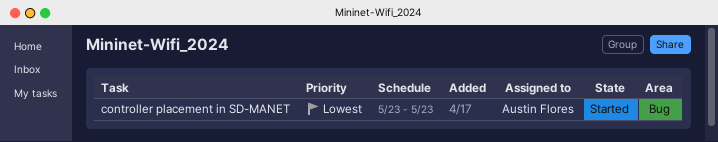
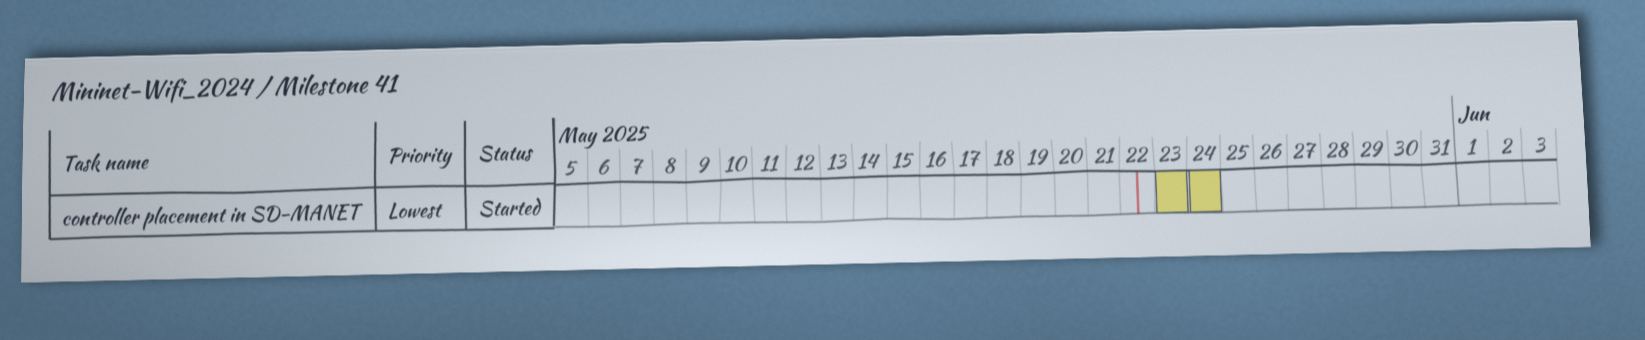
controller placement in SD-MANET, due: May 23 -> May 24

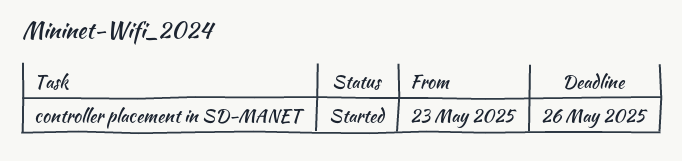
controller placement in SD-MANET, due: May 24 -> May 26

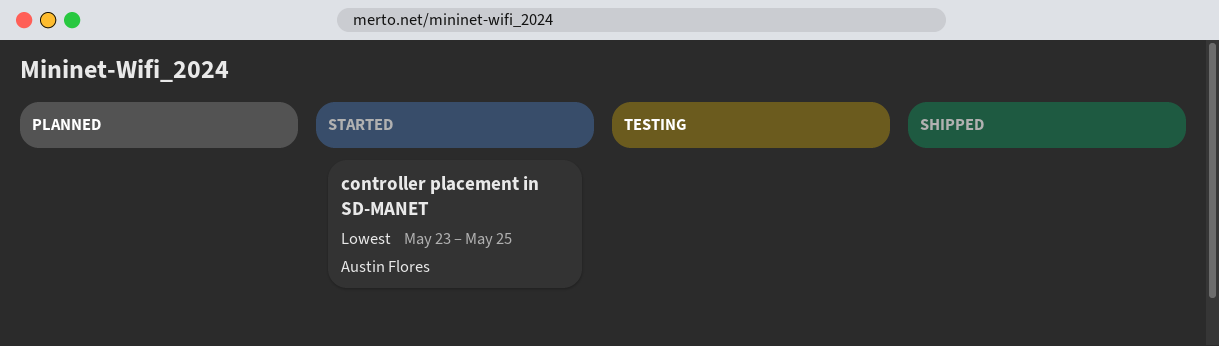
controller placement in SD-MANET, due: May 26 -> May 25

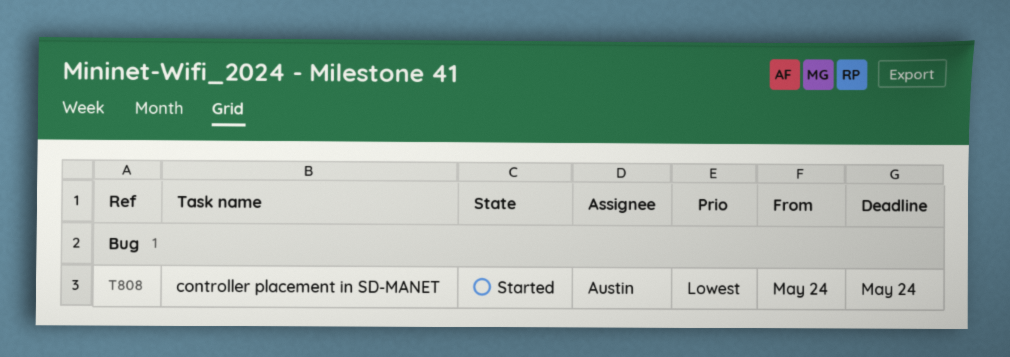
controller placement in SD-MANET, start: May 23 -> May 24
controller placement in SD-MANET, due: May 25 -> May 24

